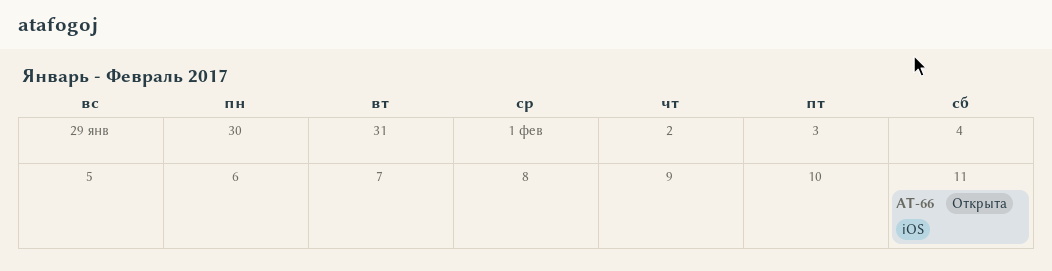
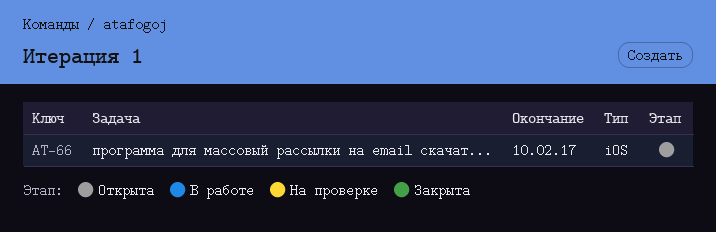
AT-66, due: Feb 11 -> Feb 10

